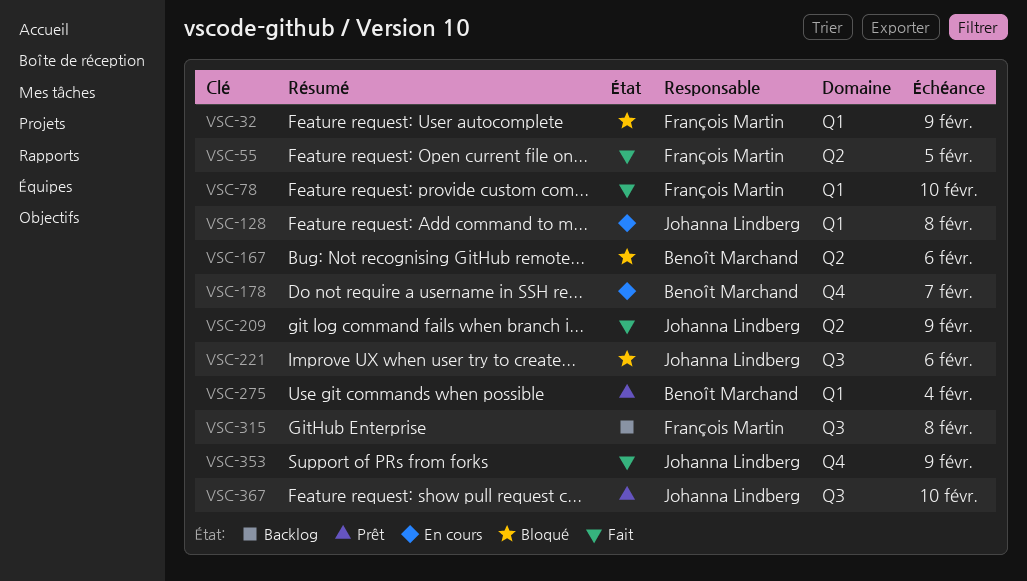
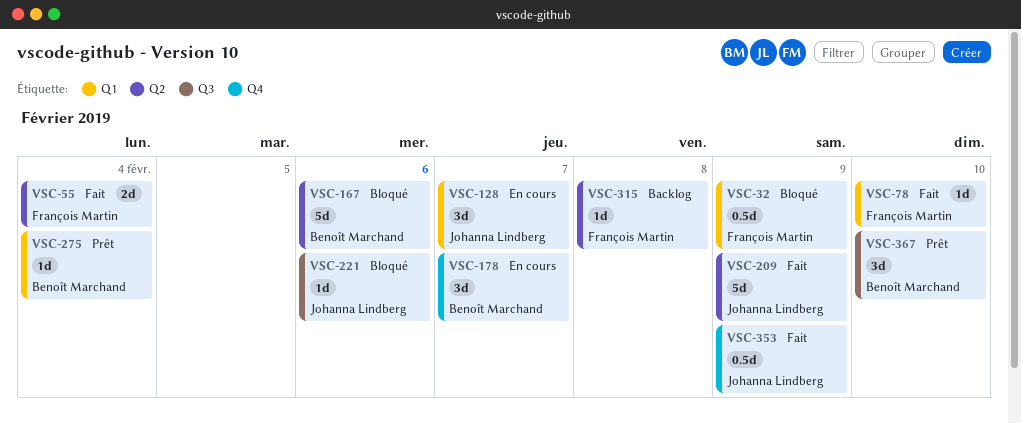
VSC-55, due: Feb 5 -> Feb 4
VSC-128, due: Feb 8 -> Feb 7
VSC-315, label: Q3 -> Q2
VSC-367, owner: Johanna Lindberg -> Benoît Marchand

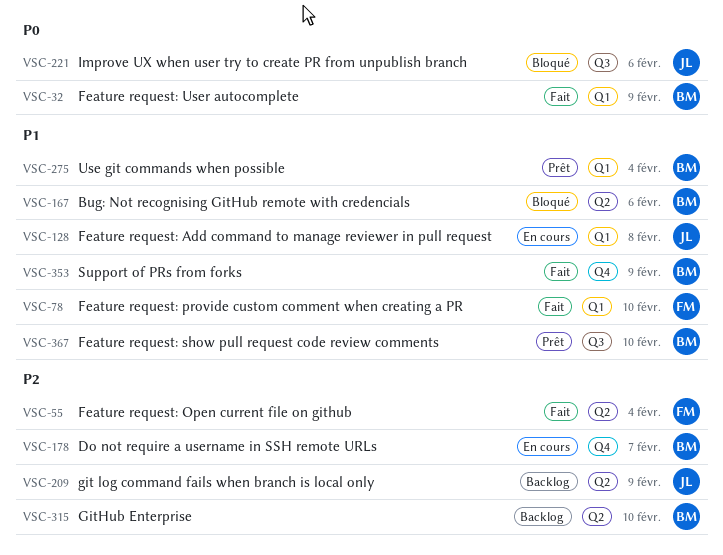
VSC-32, status: Bloqué -> Fait
VSC-32, owner: François Martin -> Benoît Marchand
VSC-128, due: Feb 7 -> Feb 8
VSC-209, status: Fait -> Backlog
VSC-315, owner: François Martin -> Benoît Marchand
VSC-315, due: Feb 8 -> Feb 10
VSC-353, owner: Johanna Lindberg -> Benoît Marchand

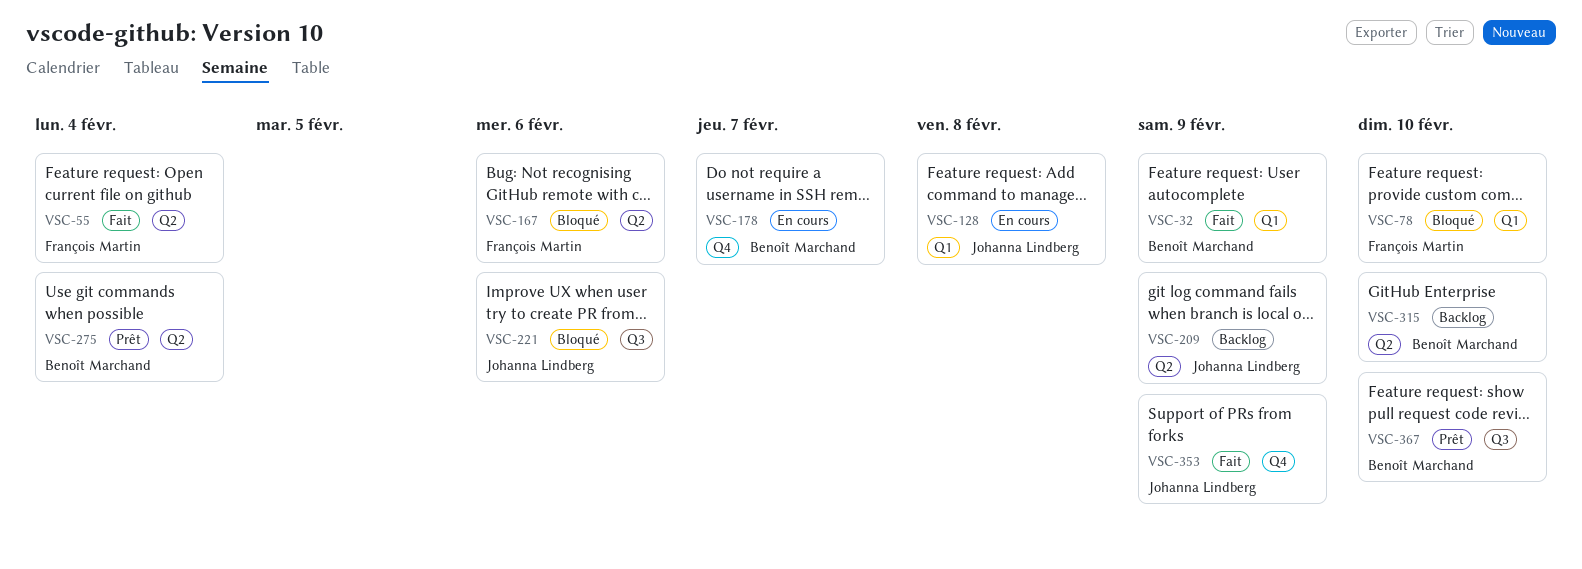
VSC-78, status: Fait -> Bloqué
VSC-167, owner: Benoît Marchand -> François Martin
VSC-275, label: Q1 -> Q2
VSC-353, owner: Benoît Marchand -> Johanna Lindberg

